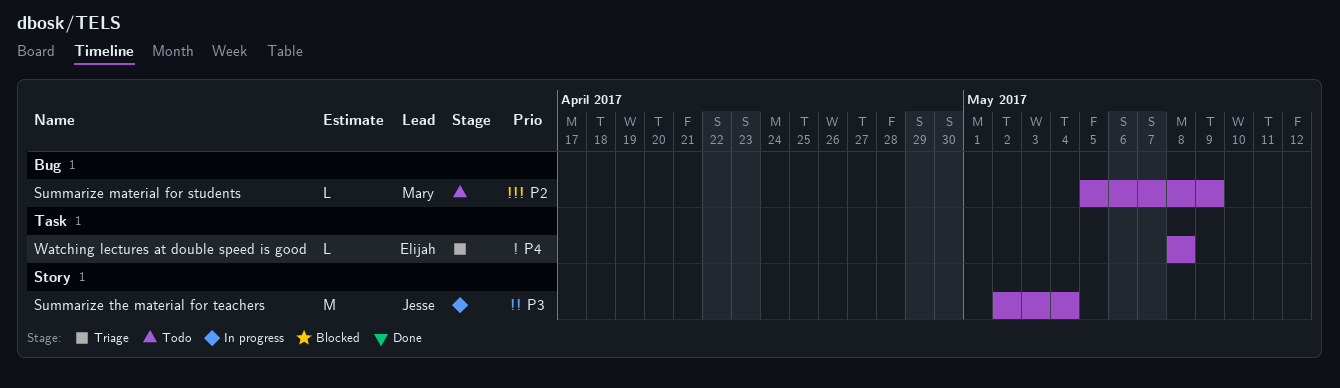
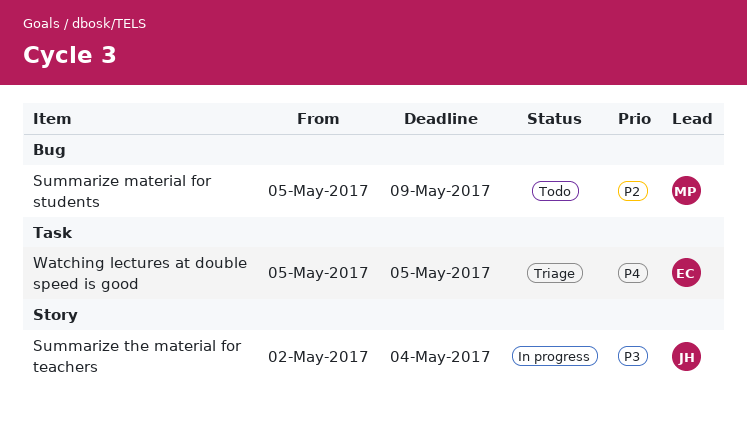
Watching lectures at double speed is good, start: May 8 -> May 5
Watching lectures at double speed is good, due: May 8 -> May 5

